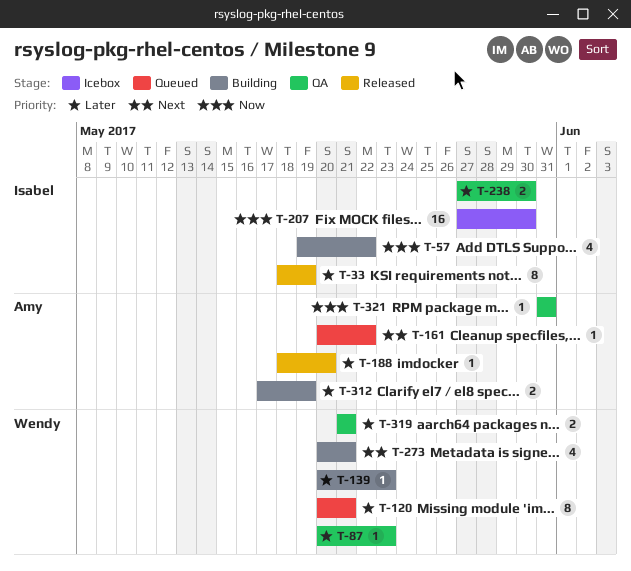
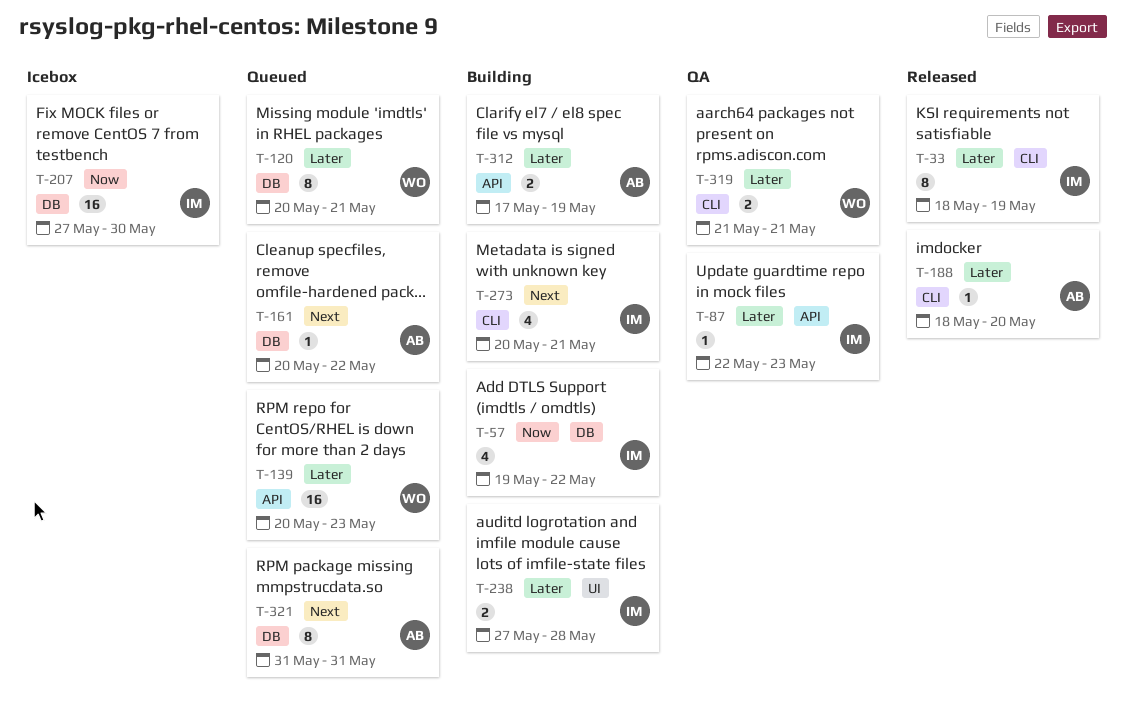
T-87, owner: Wendy -> Isabel
T-87, start: May 20 -> May 22
T-139, status: Building -> Queued
T-139, estimate: 1 -> 16
T-238, status: QA -> Building
T-238, due: May 30 -> May 28
T-273, owner: Wendy -> Isabel
T-321, status: QA -> Queued
T-321, priority: Now -> Next
T-321, estimate: 1 -> 8

